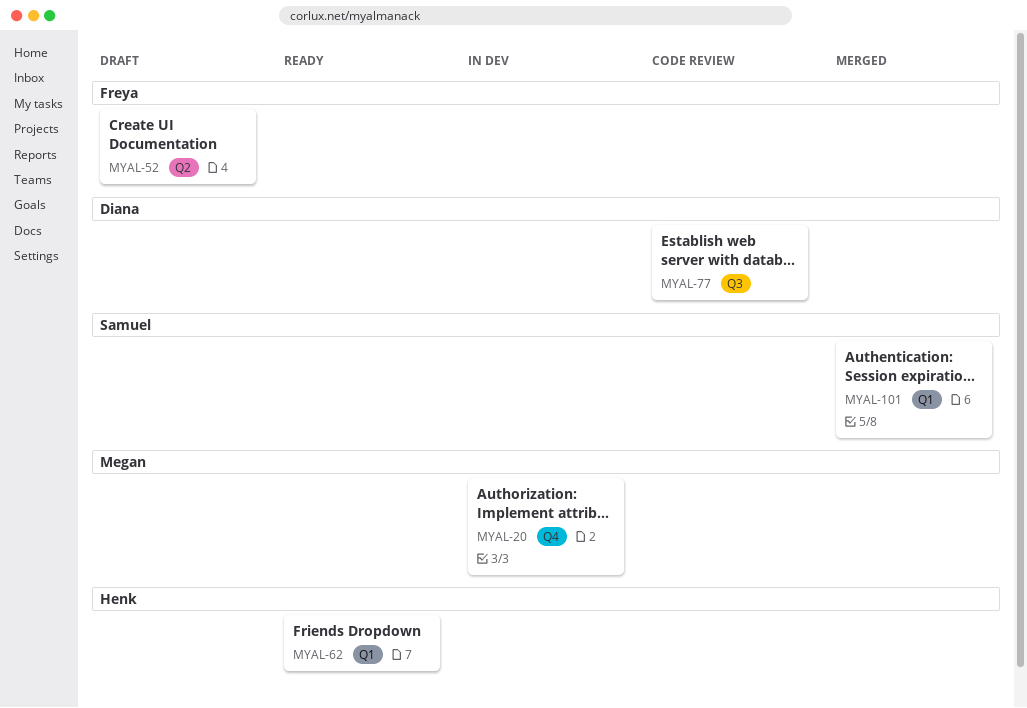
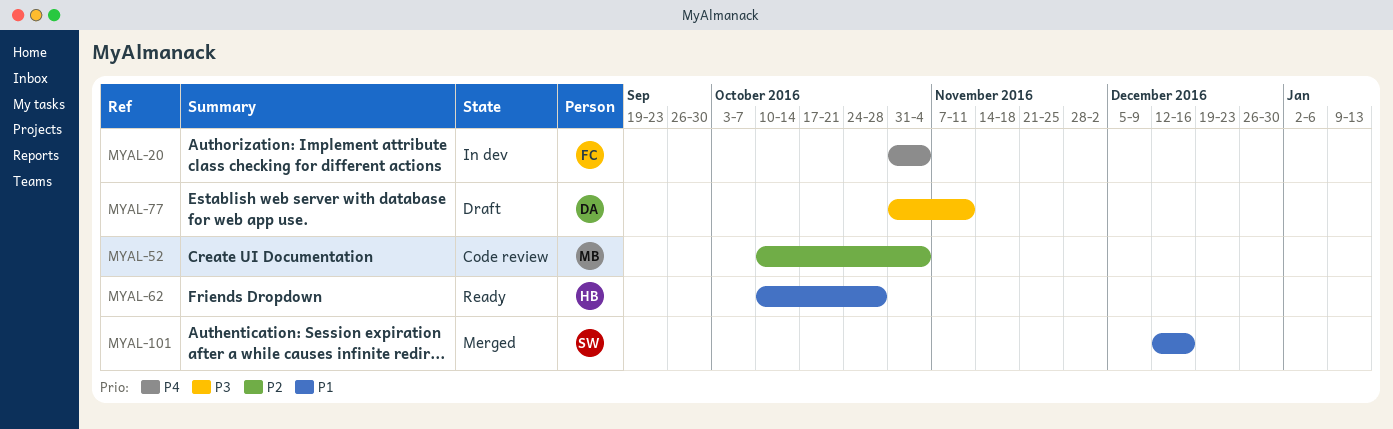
MYAL-20, owner: Megan -> Freya
MYAL-52, status: Draft -> Code review
MYAL-52, owner: Freya -> Megan
MYAL-77, status: Code review -> Draft

